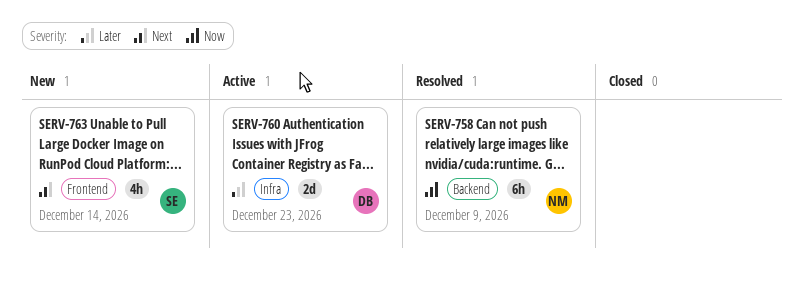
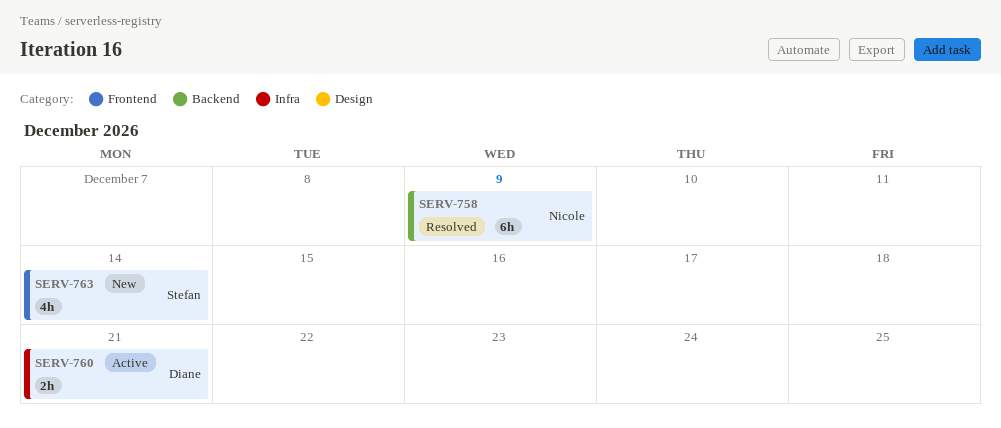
SERV-760, estimate: 2d -> 2h
SERV-760, due: Dec 23 -> Dec 21

